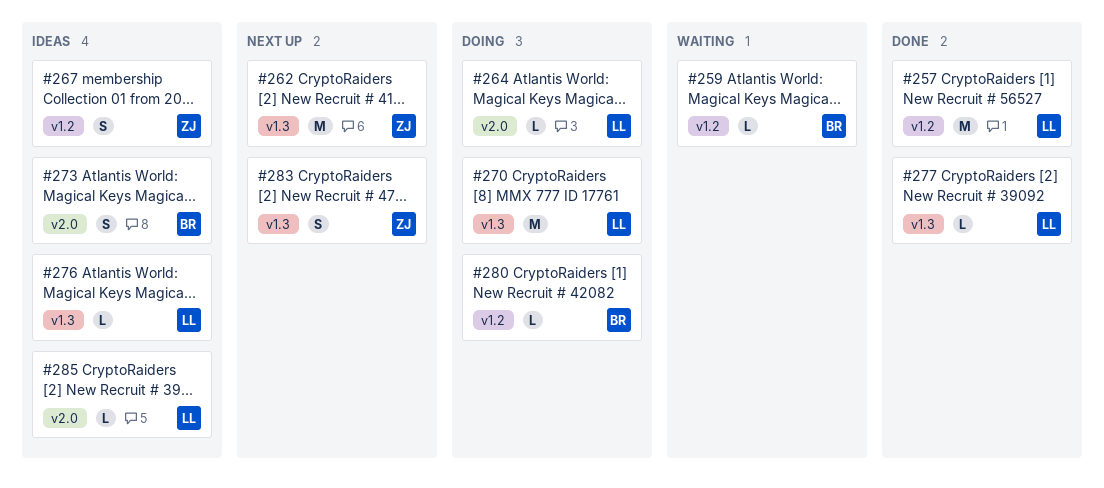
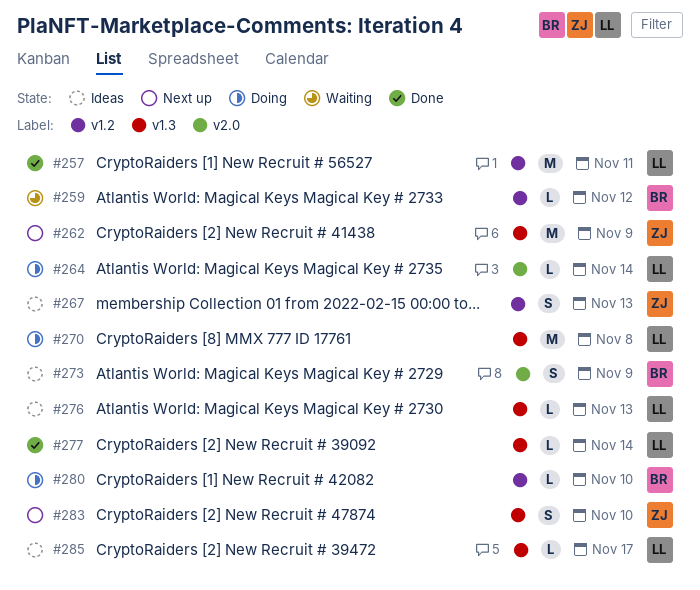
#285, label: v2.0 -> v1.3

